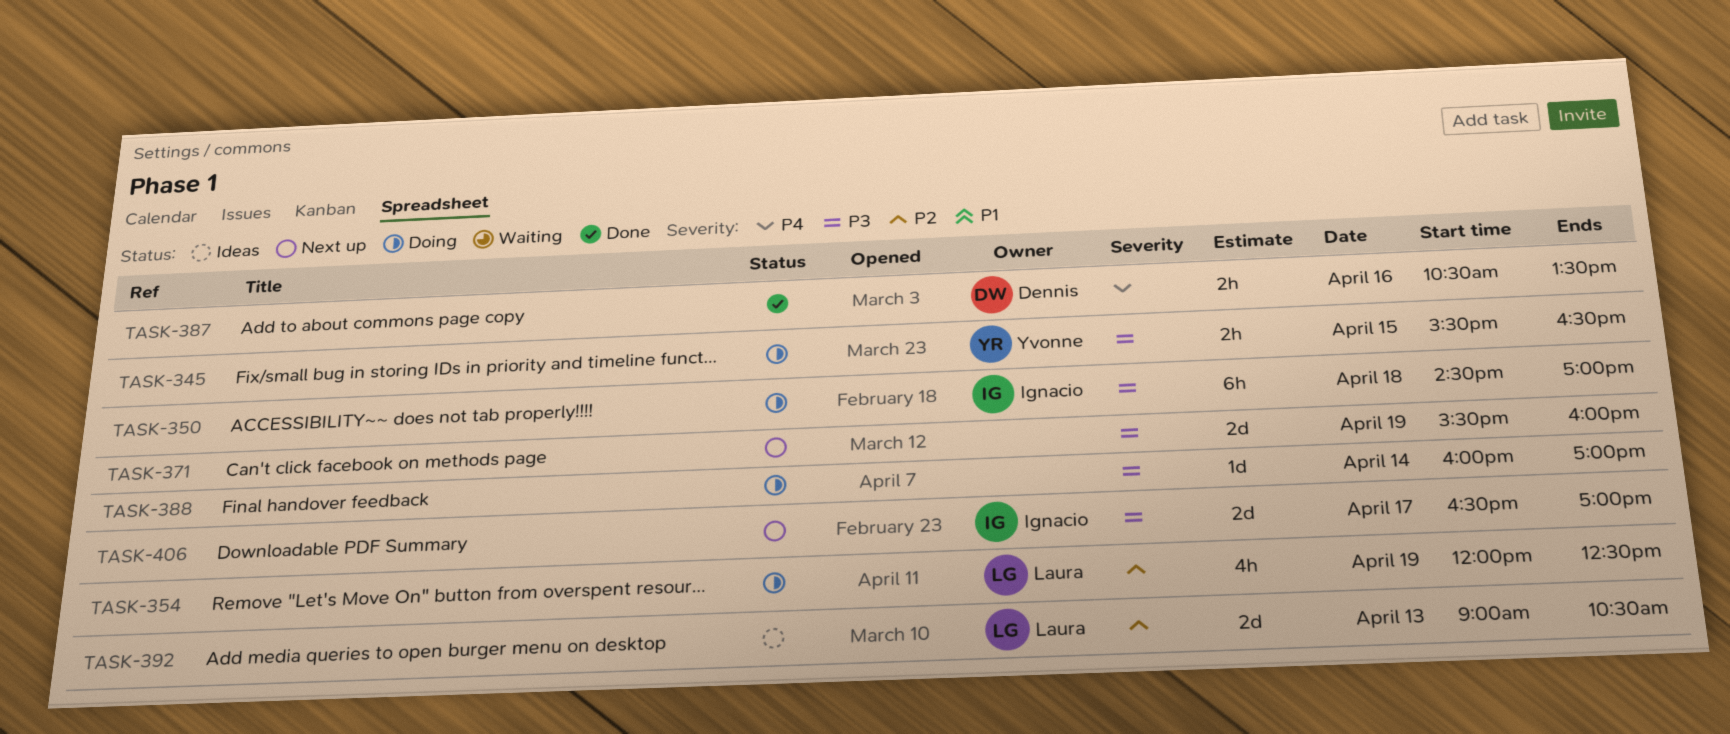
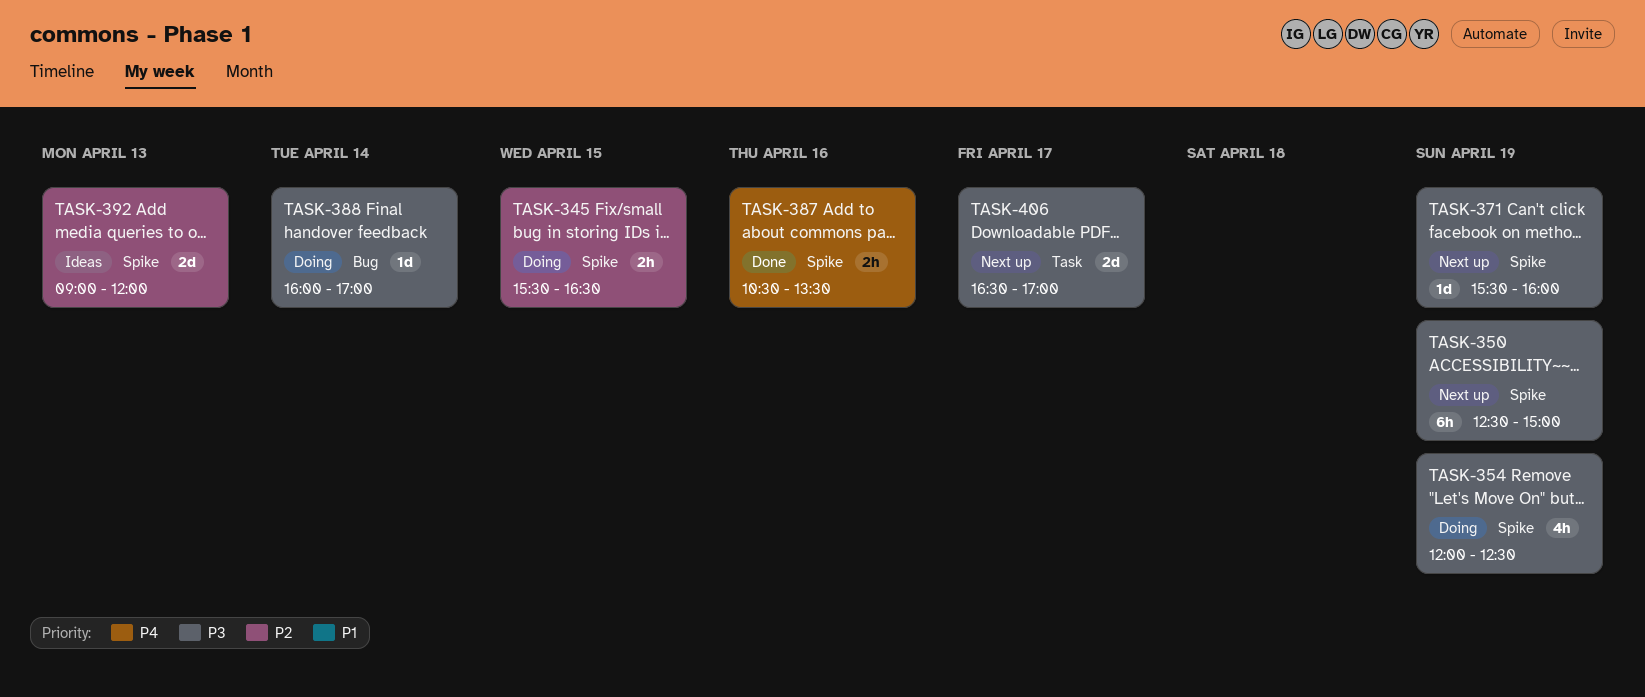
TASK-345, priority: P3 -> P2
TASK-350, status: Doing -> Next up
TASK-350, day: Apr 18 -> Apr 19
TASK-350, begins: 14:30 -> 12:30
TASK-350, ends: 17:00 -> 15:00
TASK-354, priority: P2 -> P3
TASK-371, estimate: 2d -> 1d
TASK-392, ends: 10:30 -> 12:00

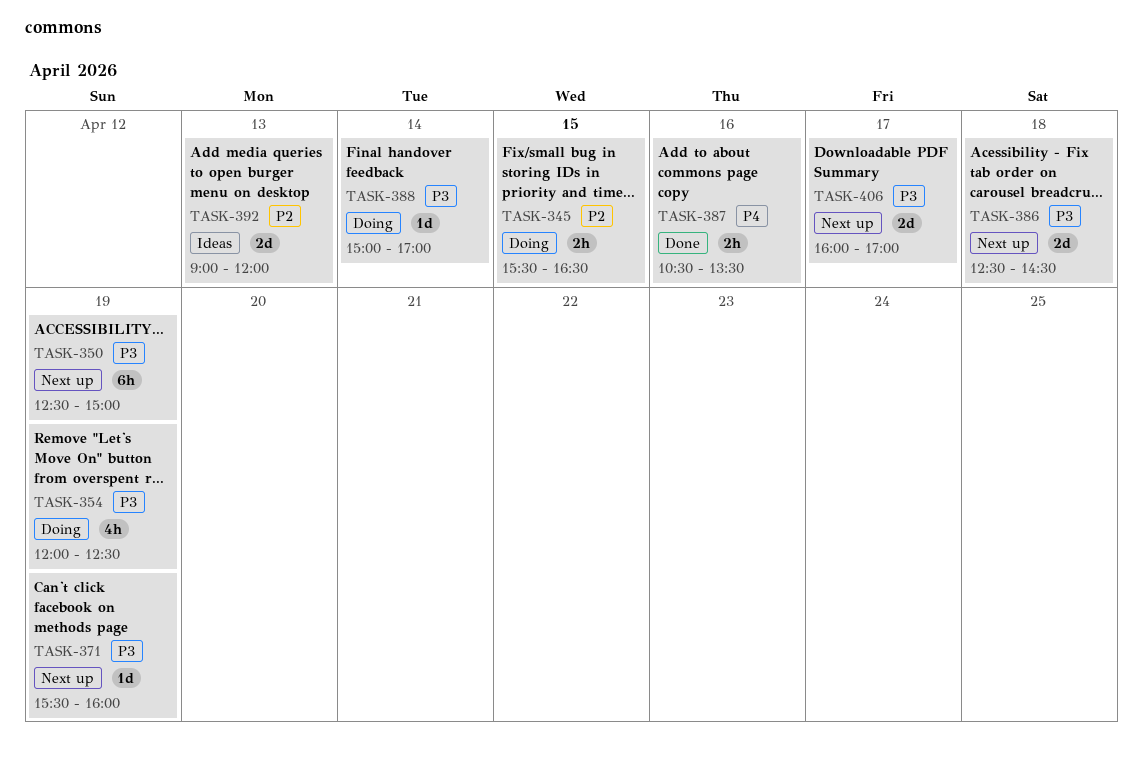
TASK-386: none -> present
TASK-388, begins: 16:00 -> 15:00
TASK-406, begins: 16:30 -> 16:00

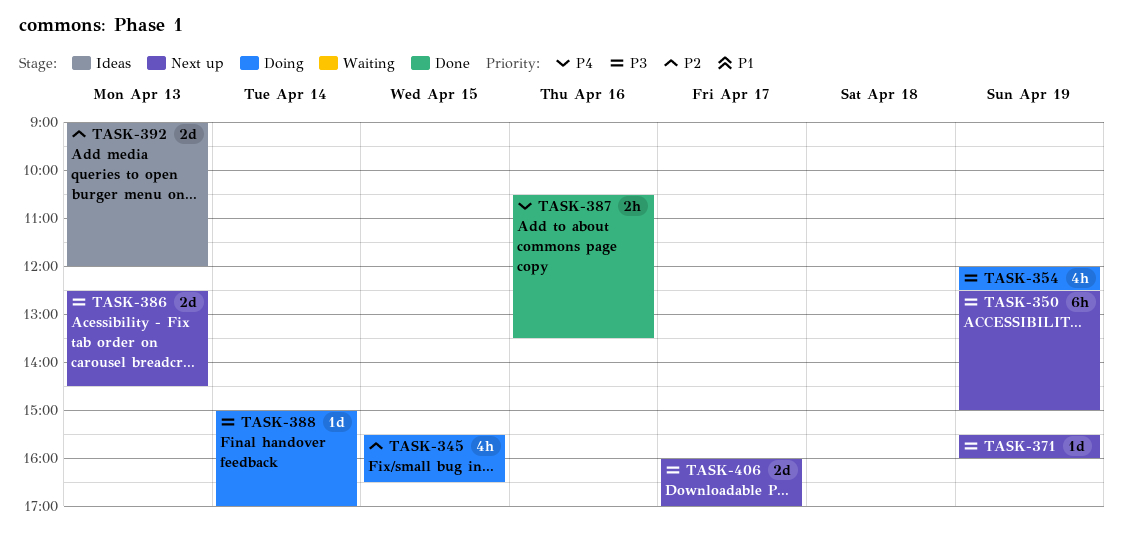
TASK-345, estimate: 2h -> 4h
TASK-386, day: Apr 18 -> Apr 13

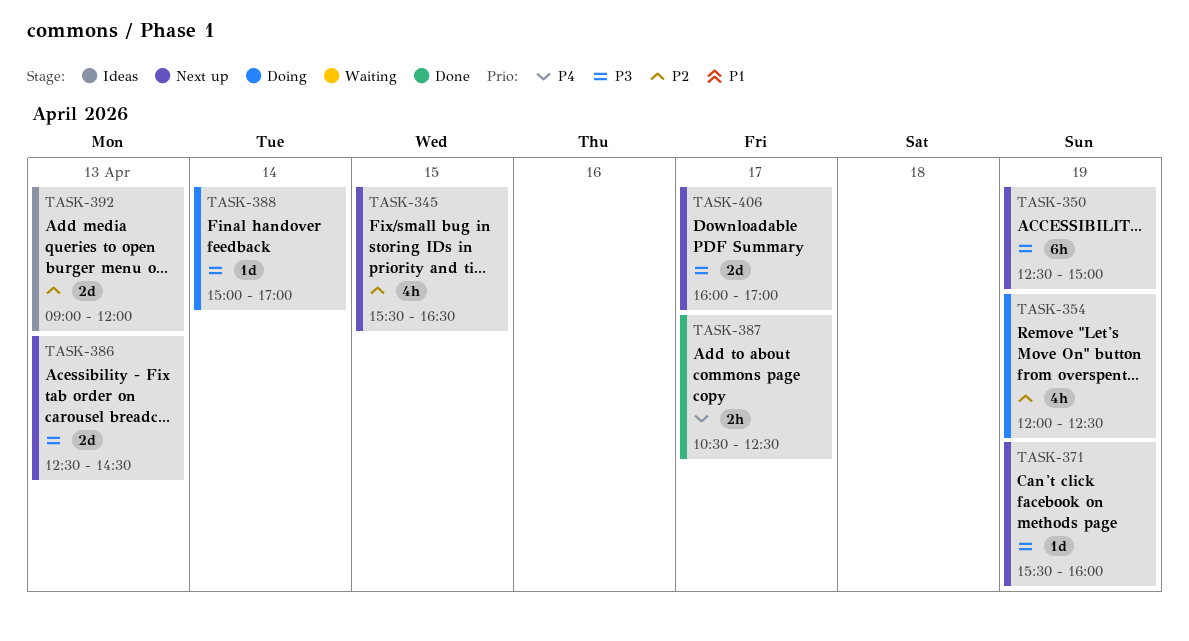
TASK-345, status: Doing -> Next up
TASK-354, priority: P3 -> P2
TASK-387, day: Apr 16 -> Apr 17
TASK-387, ends: 13:30 -> 12:30

